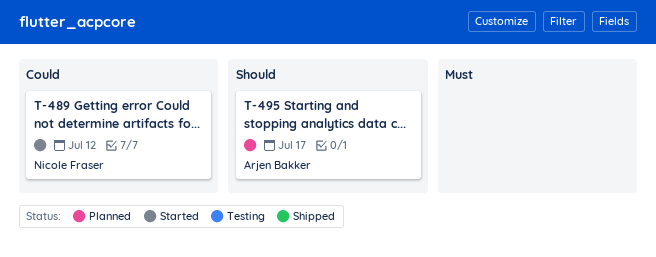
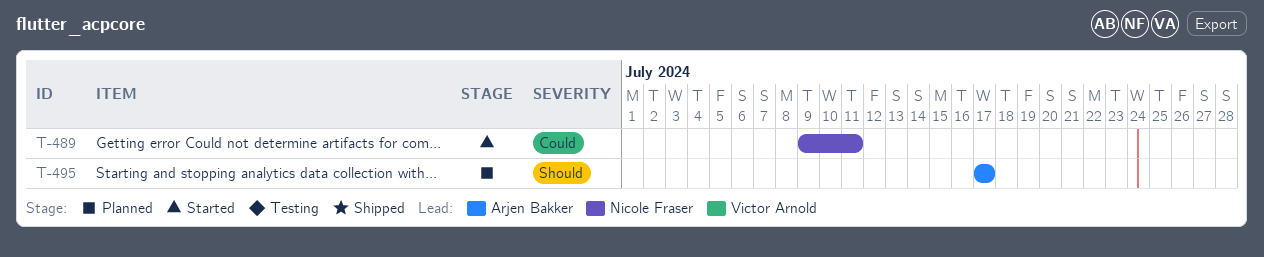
T-489, due: Jul 12 -> Jul 11

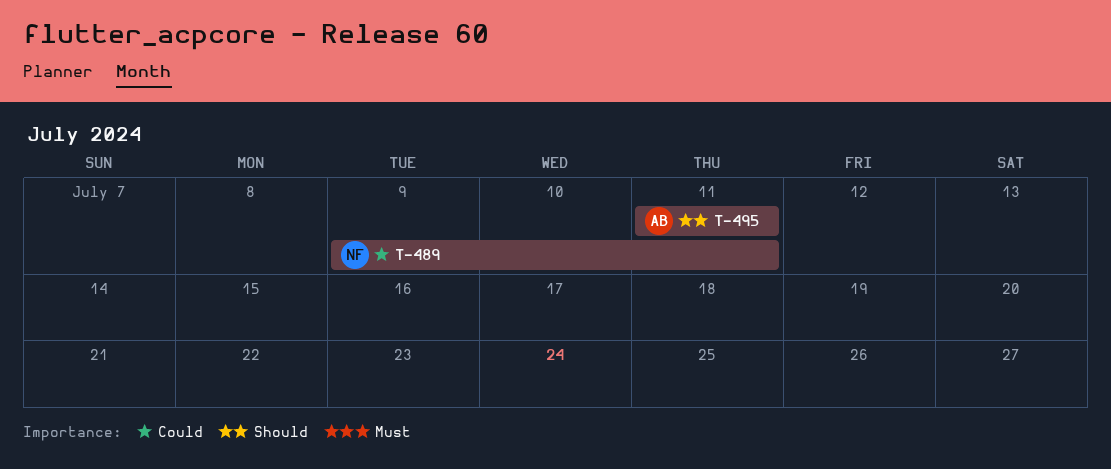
T-495, start: Jul 17 -> Jul 11
T-495, due: Jul 17 -> Jul 11

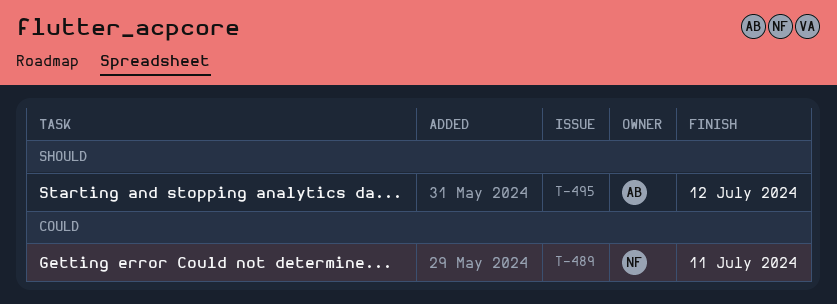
T-495, due: Jul 11 -> Jul 12

